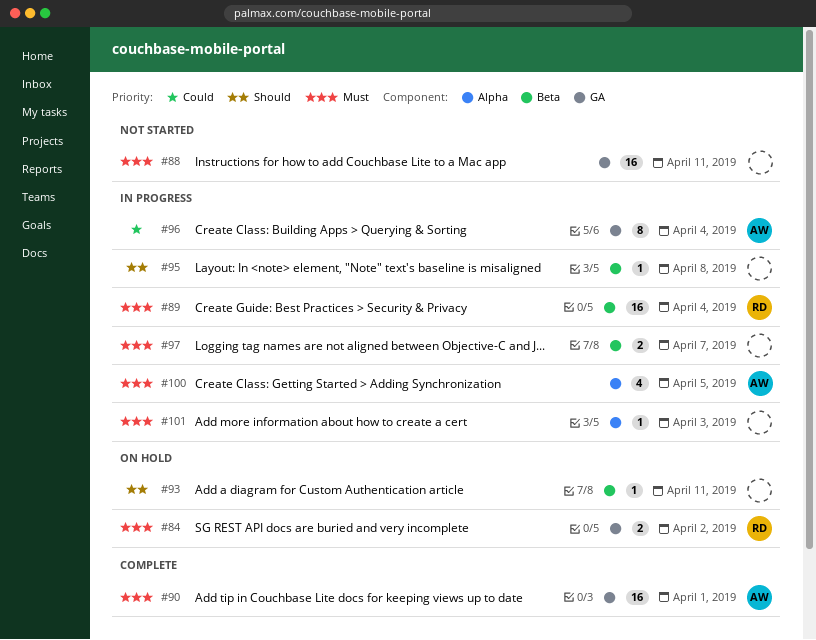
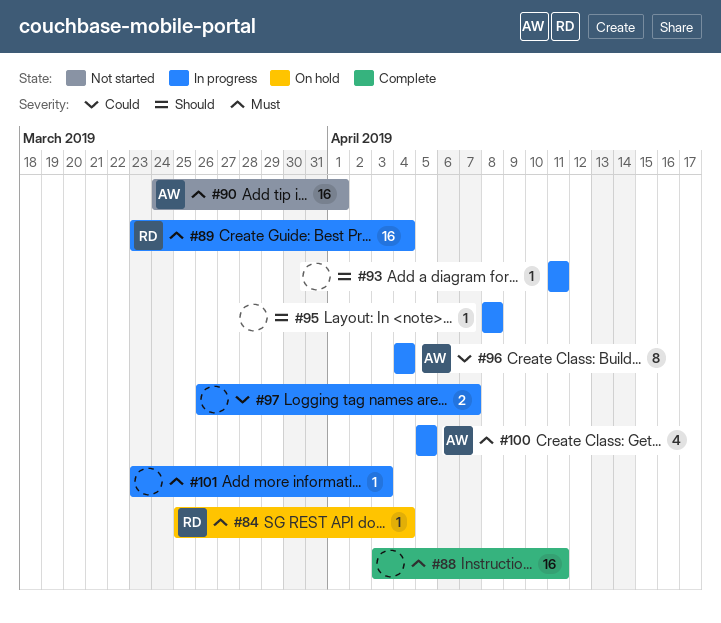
#84, estimate: 2 -> 1
#84, due: Apr 2 -> Apr 4
#88, status: Not started -> Complete
#90, status: Complete -> Not started
#93, status: On hold -> In progress
#97, priority: Must -> Could

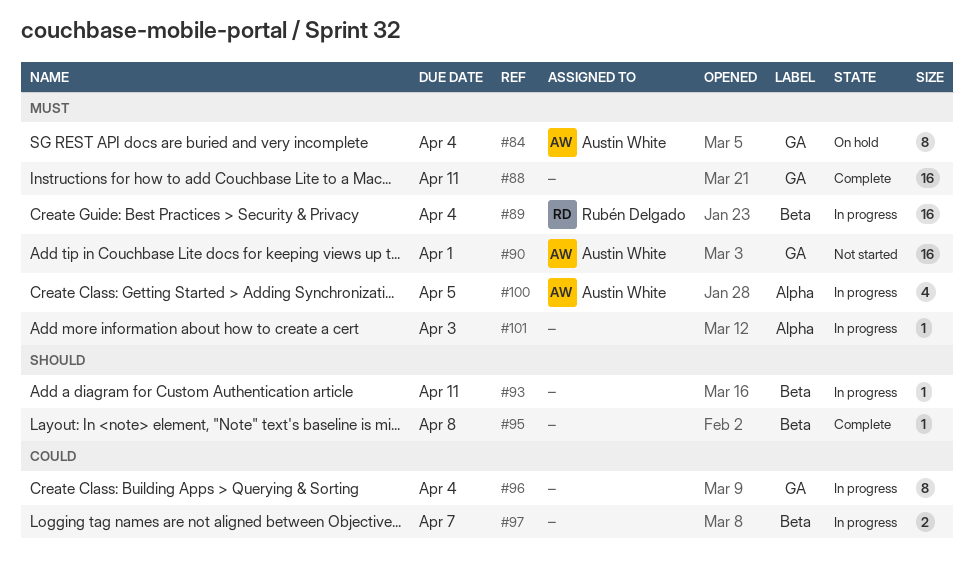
#84, owner: Rubén Delgado -> Austin White
#84, estimate: 1 -> 8
#95, status: In progress -> Complete
#96, owner: Austin White -> none

